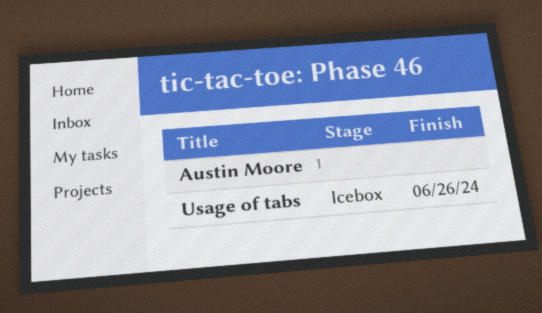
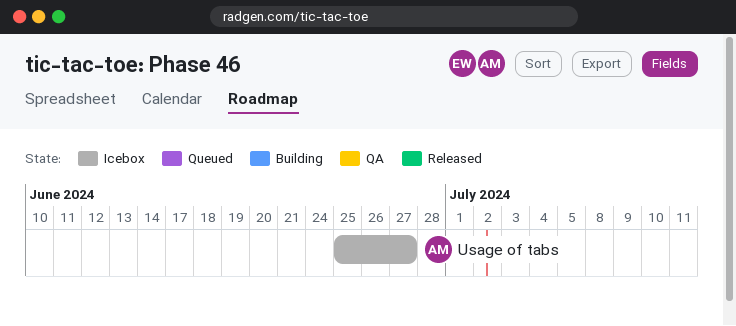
Usage of tabs, due: Jun 26 -> Jun 27

